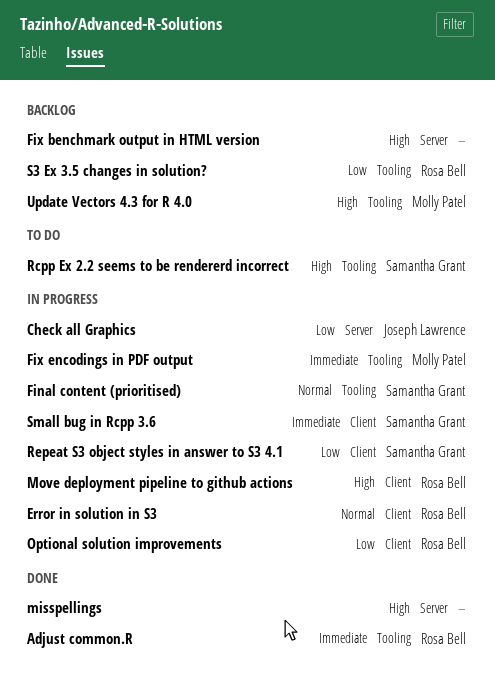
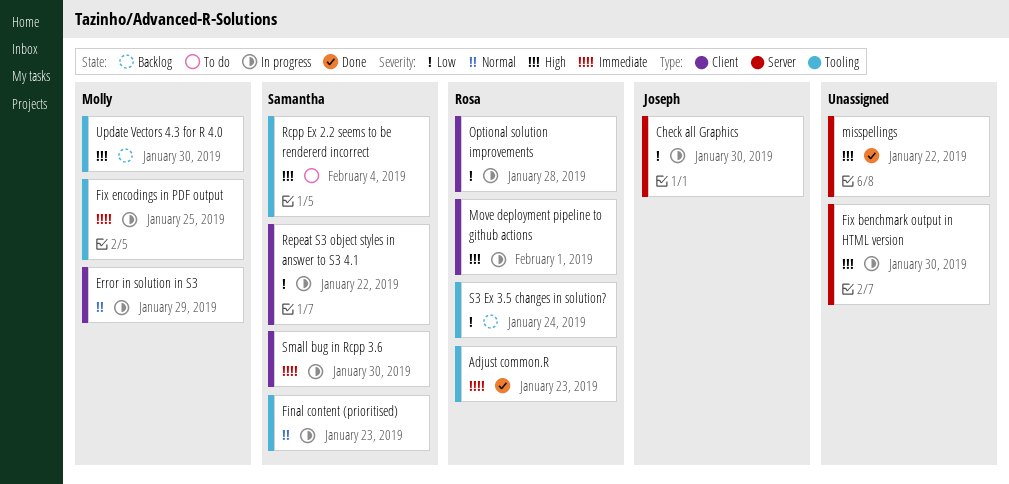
Error in solution in S3, owner: Rosa Bell -> Molly Patel
Fix benchmark output in HTML version, status: Backlog -> In progress

